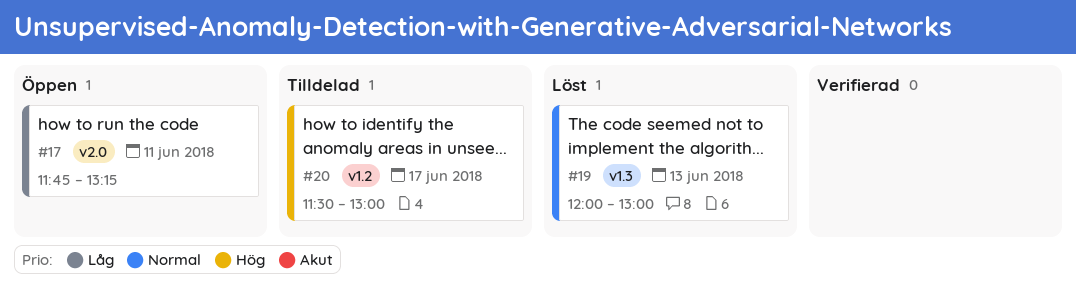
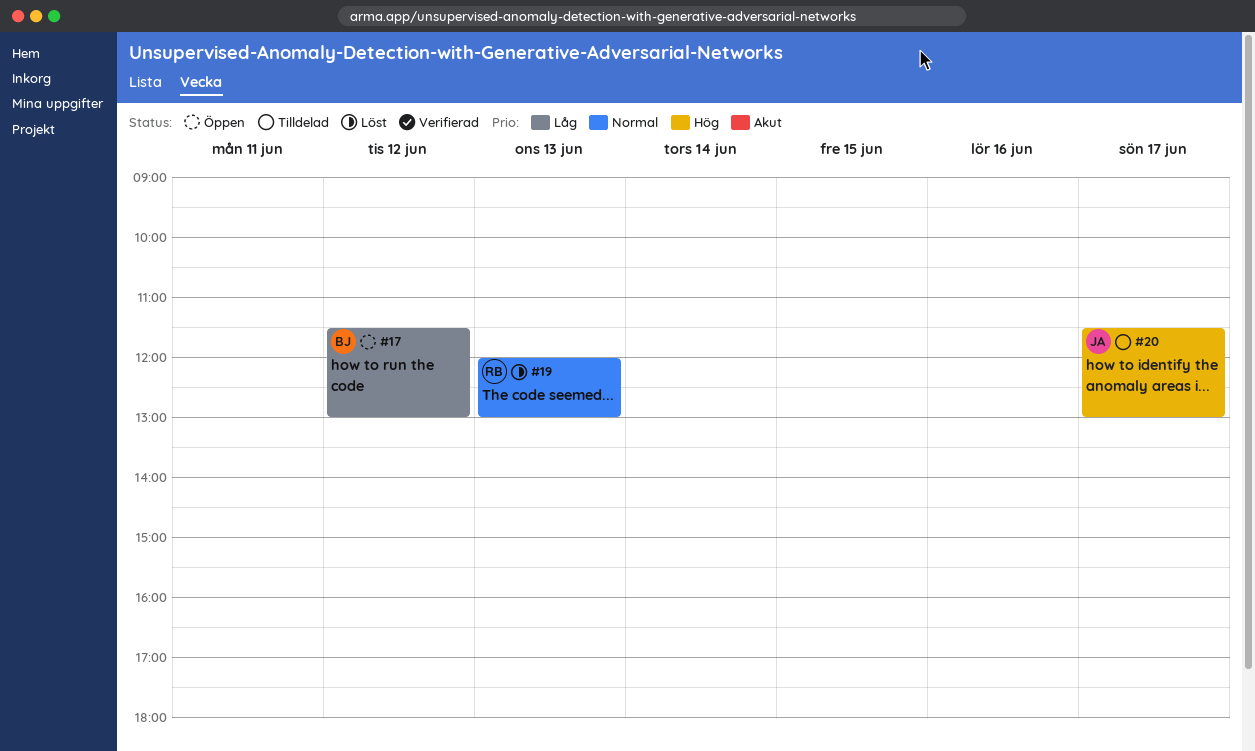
#17, day: Jun 11 -> Jun 12
#17, begins: 11:45 -> 11:30
#17, ends: 13:15 -> 13:00

